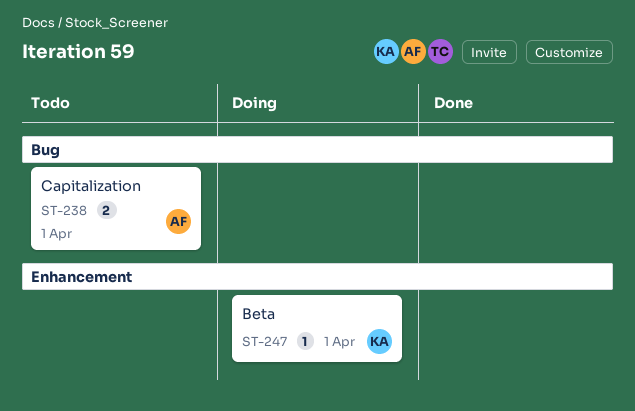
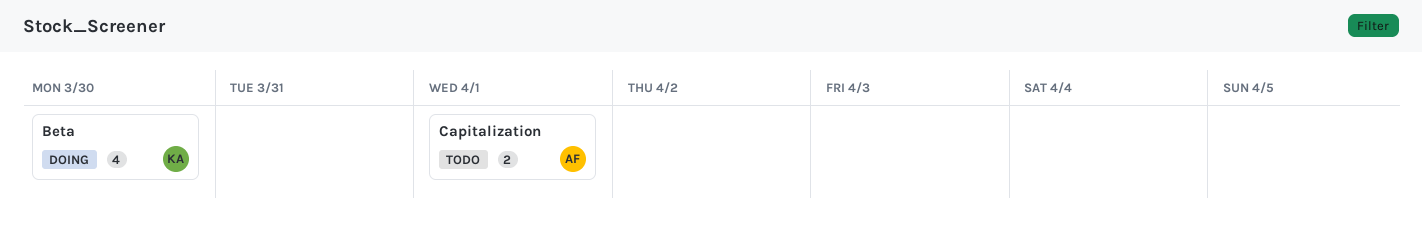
Beta, estimate: 1 -> 4
Beta, due: Apr 1 -> Mar 30

